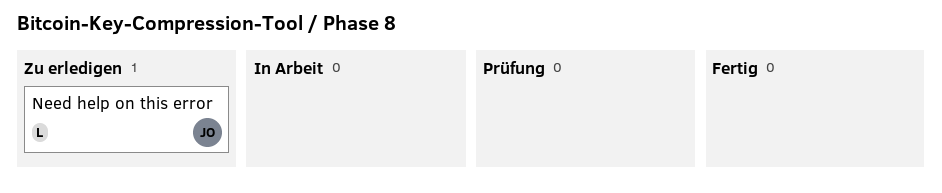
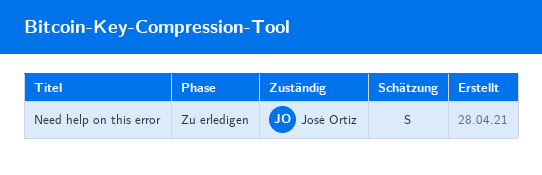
Need help on this error, estimate: L -> S

